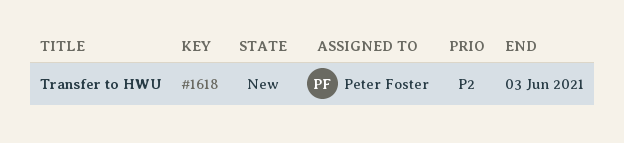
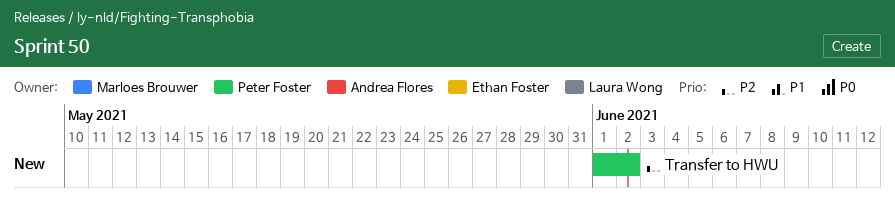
Transfer to HWU, due: Jun 3 -> Jun 2

